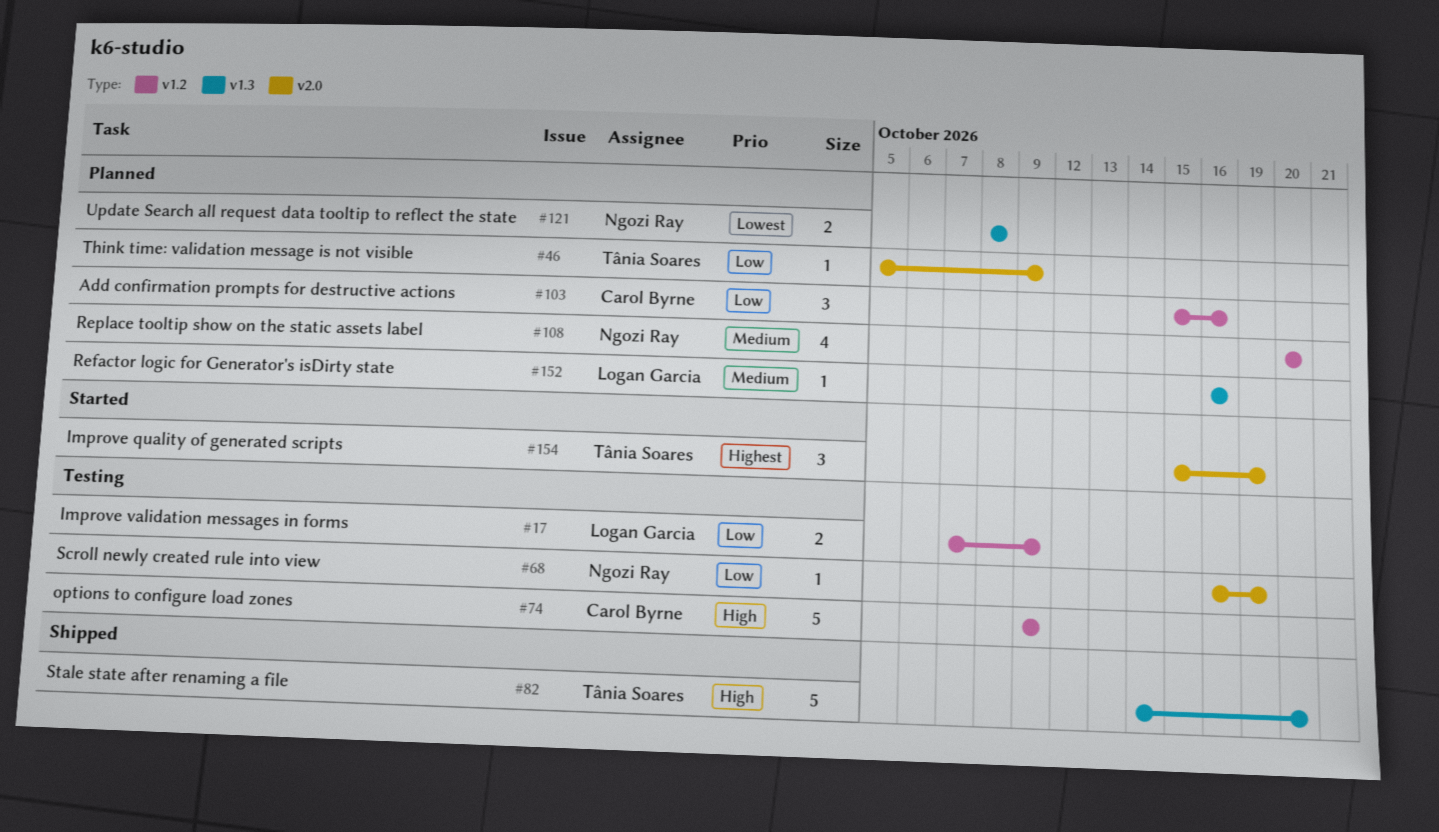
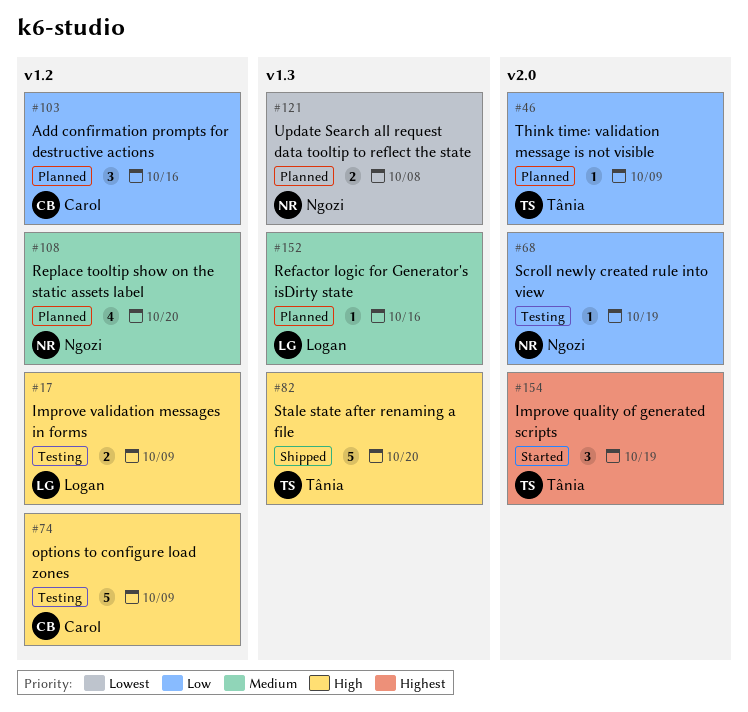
#17, priority: Low -> High

